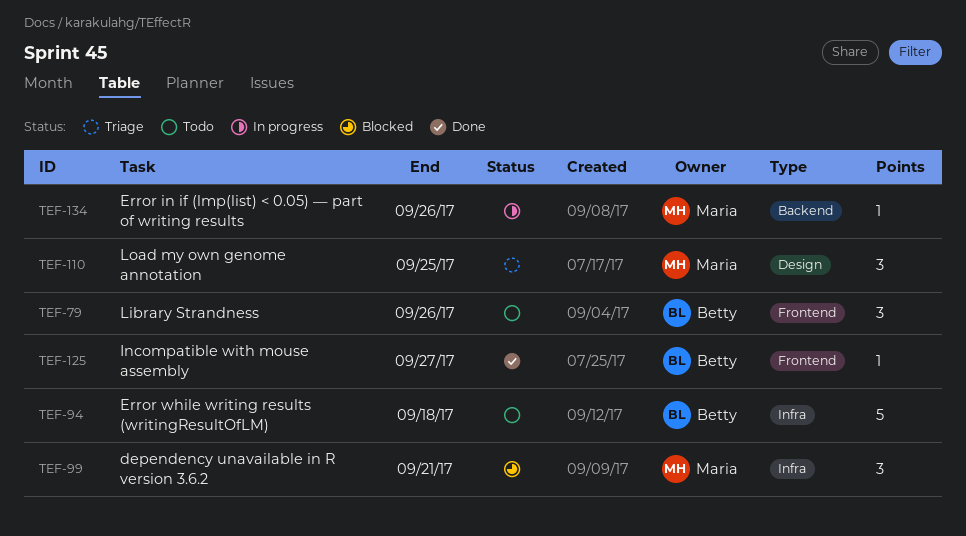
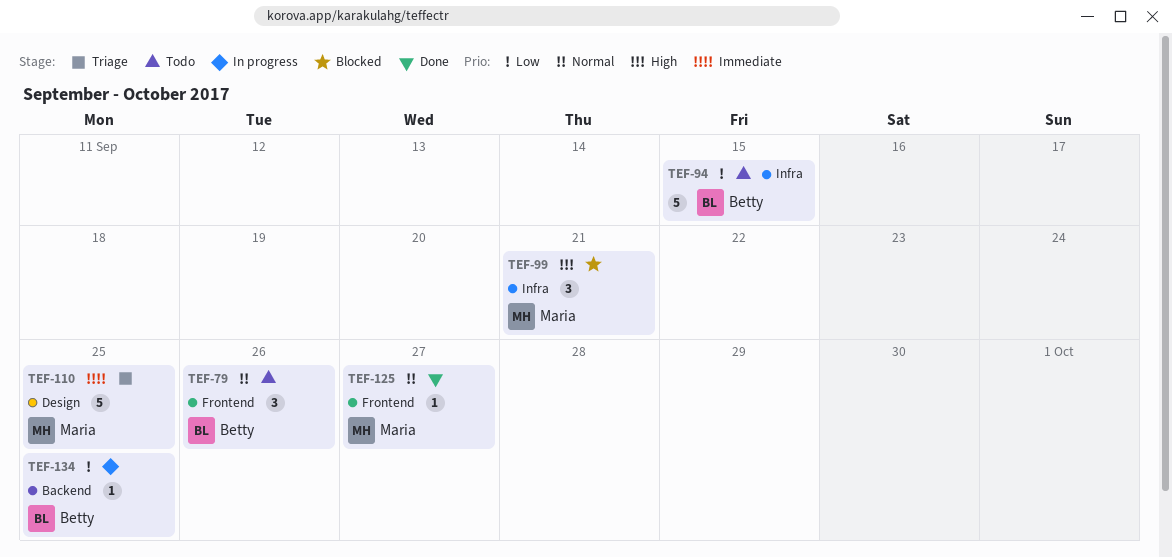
TEF-94, due: Sep 18 -> Sep 15
TEF-110, estimate: 3 -> 5
TEF-125, owner: Betty -> Maria
TEF-134, owner: Maria -> Betty
TEF-134, due: Sep 26 -> Sep 25

